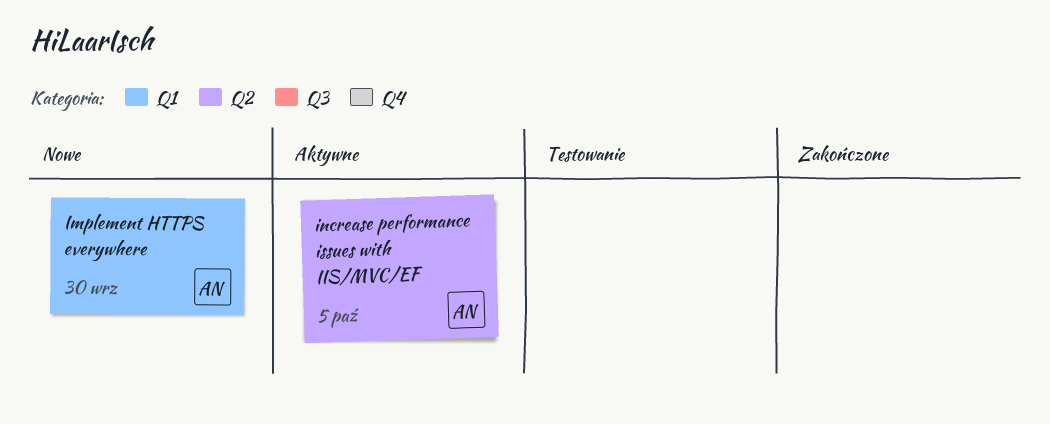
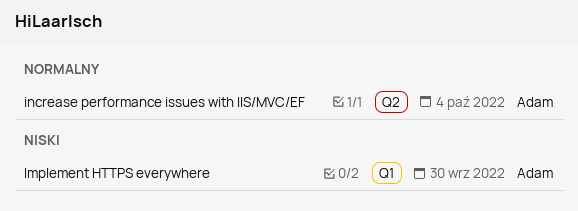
increase performance issues with IIS/MVC/EF, due: Oct 5 -> Oct 4

